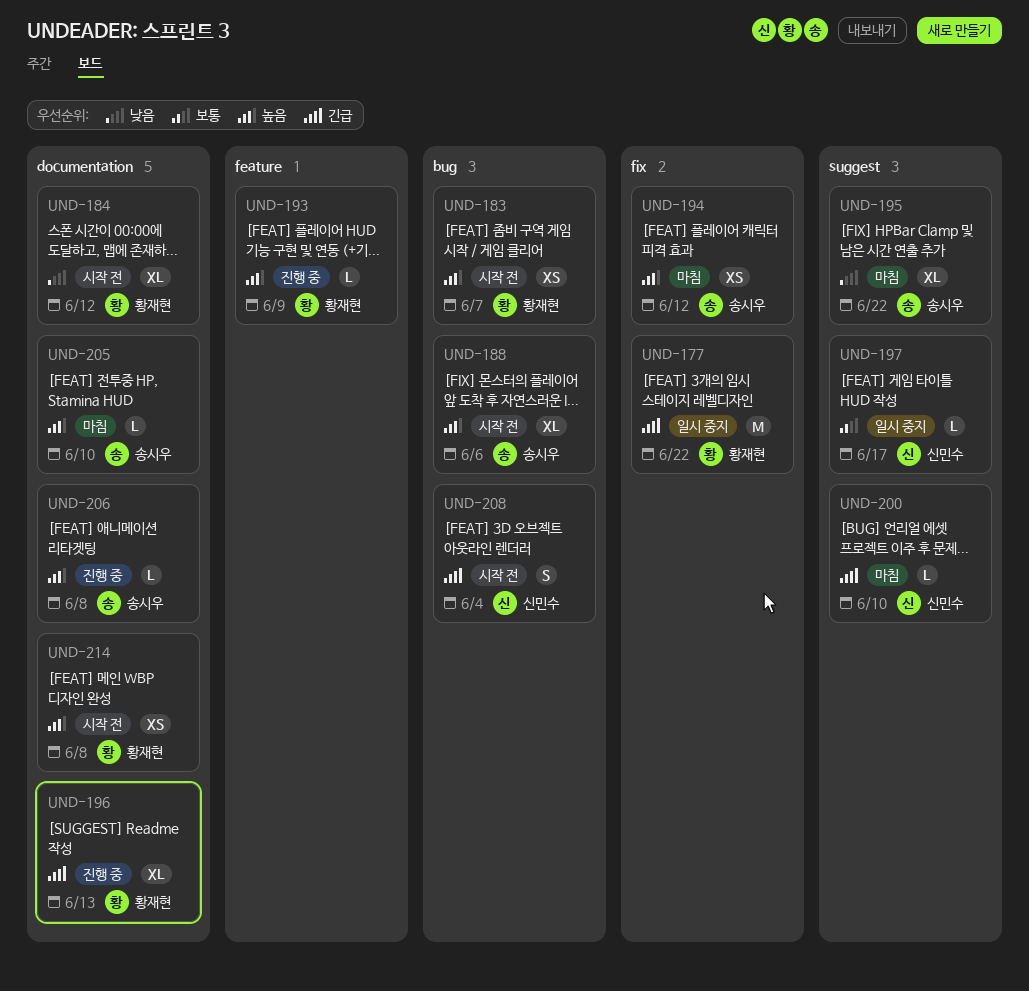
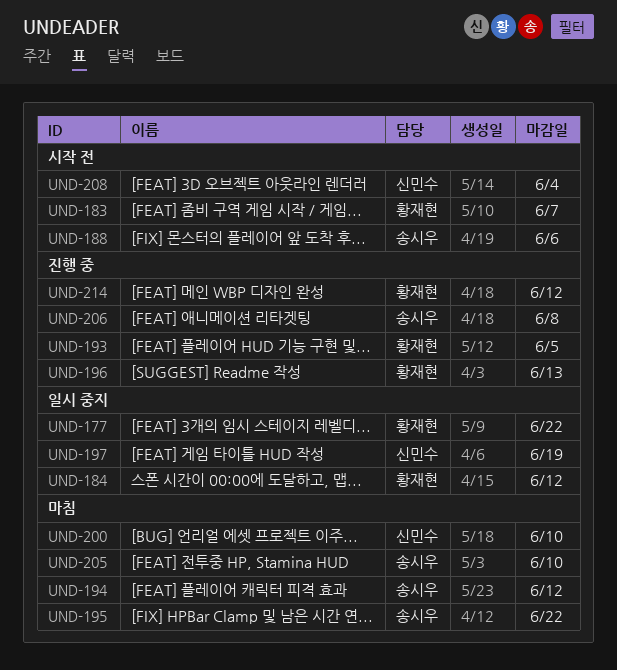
UND-184, status: 시작 전 -> 일시 중지
UND-193, due: Jun 9 -> Jun 5
UND-197, due: Jun 17 -> Jun 19
UND-214, status: 시작 전 -> 진행 중
UND-214, due: Jun 8 -> Jun 12

